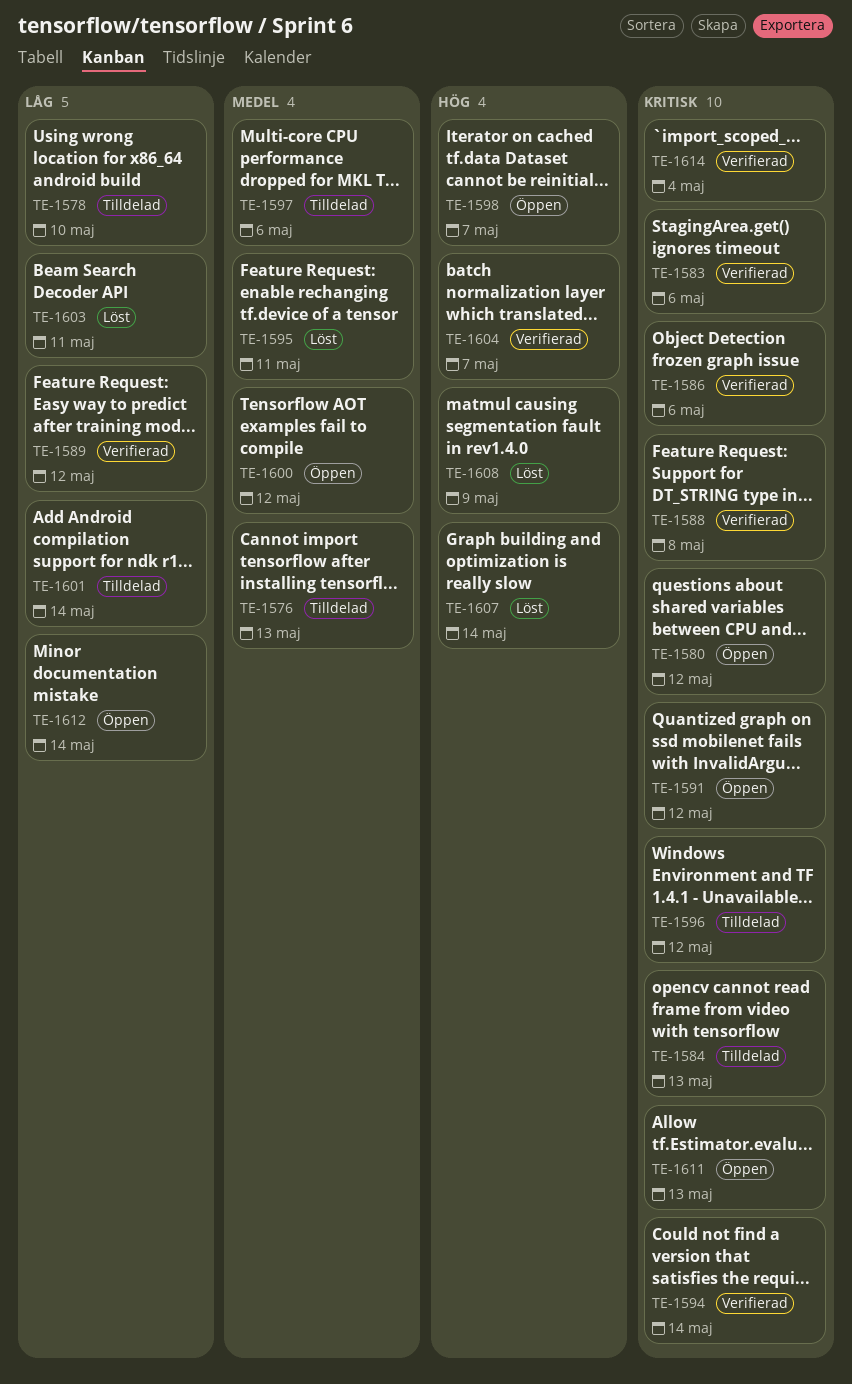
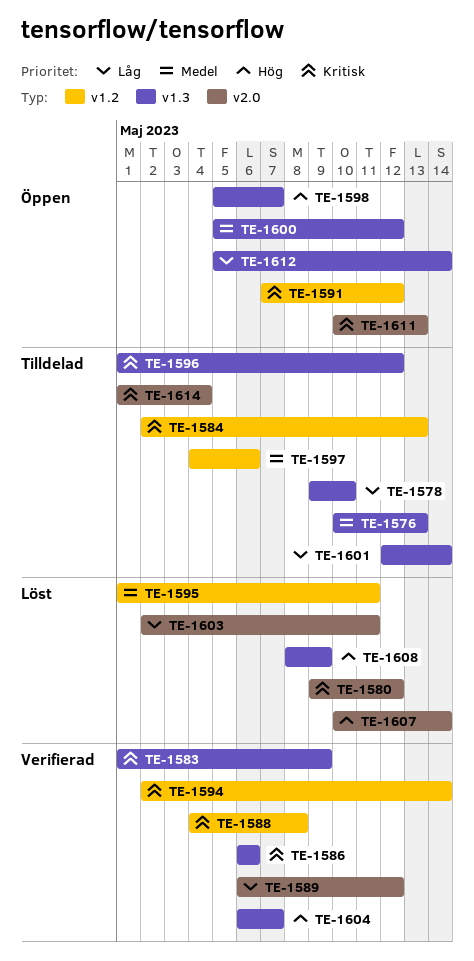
TE-1580, status: Öppen -> Löst
TE-1583, due: May 6 -> May 9
TE-1614, status: Verifierad -> Tilldelad

